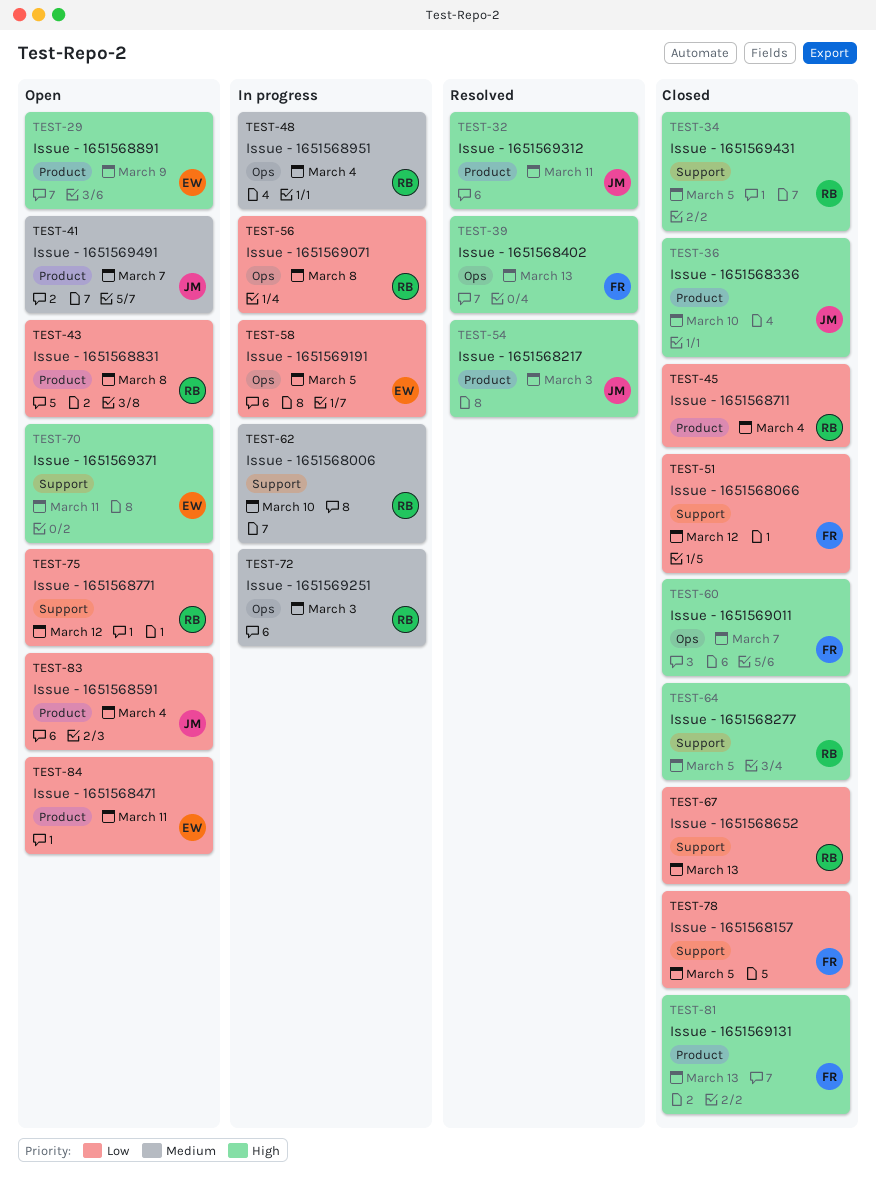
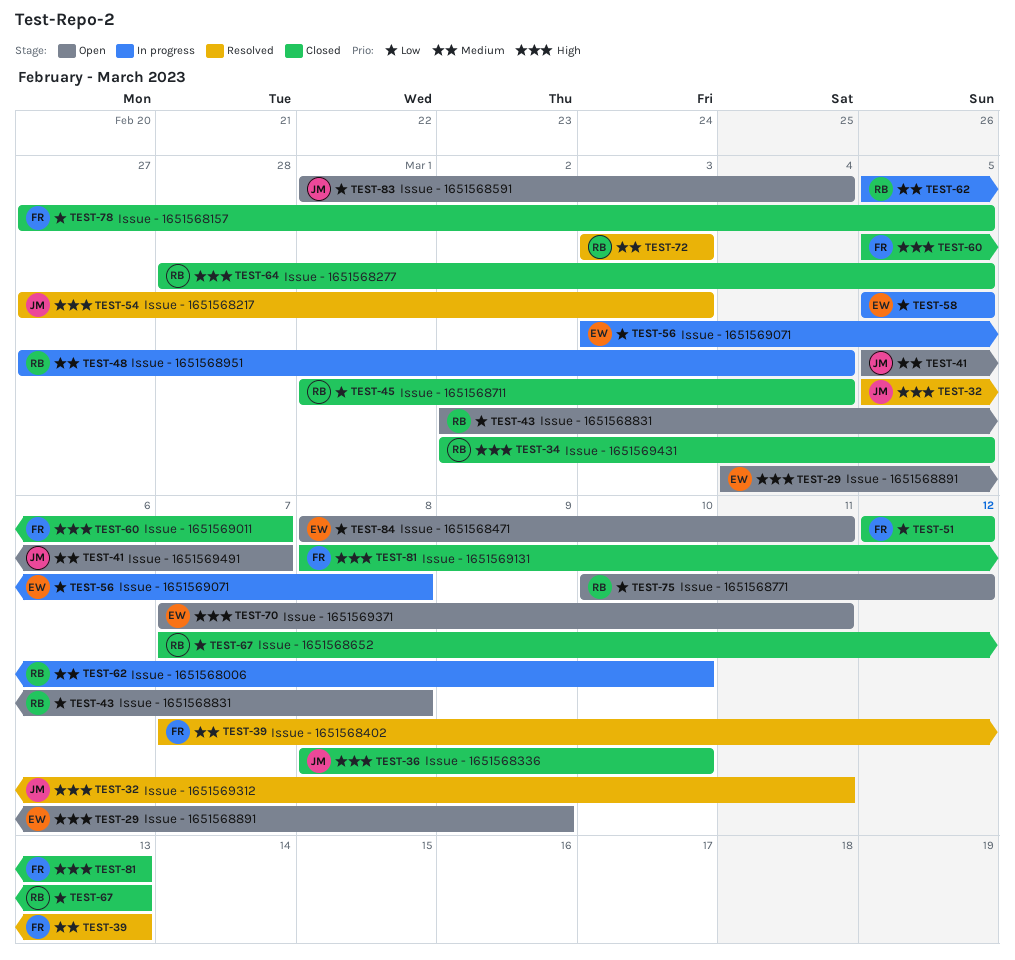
TEST-39, priority: High -> Medium
TEST-56, owner: RB -> EW
TEST-72, status: In progress -> Resolved

